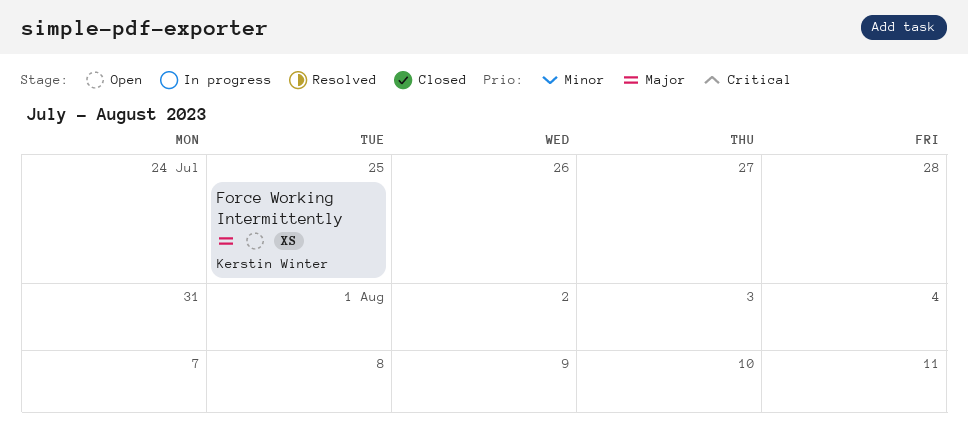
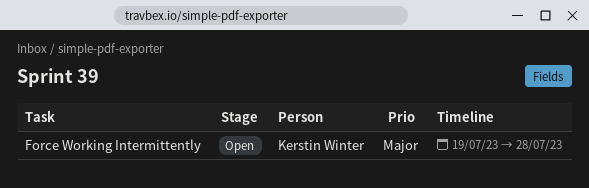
Force Working Intermittently, due: Jul 25 -> Jul 28

